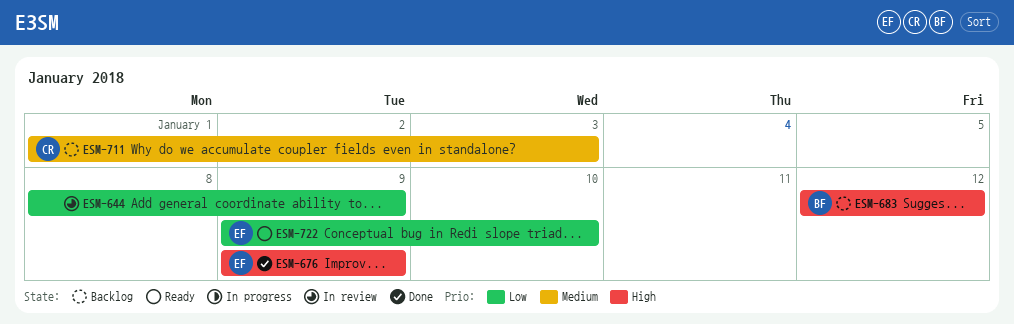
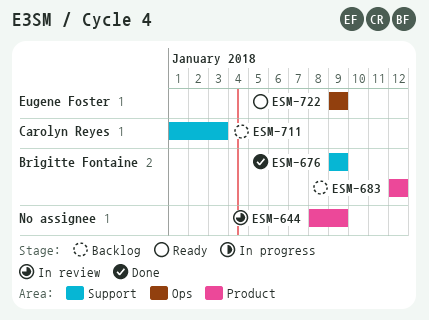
ESM-676, owner: Eugene Foster -> Brigitte Fontaine
ESM-722, due: Jan 10 -> Jan 9

